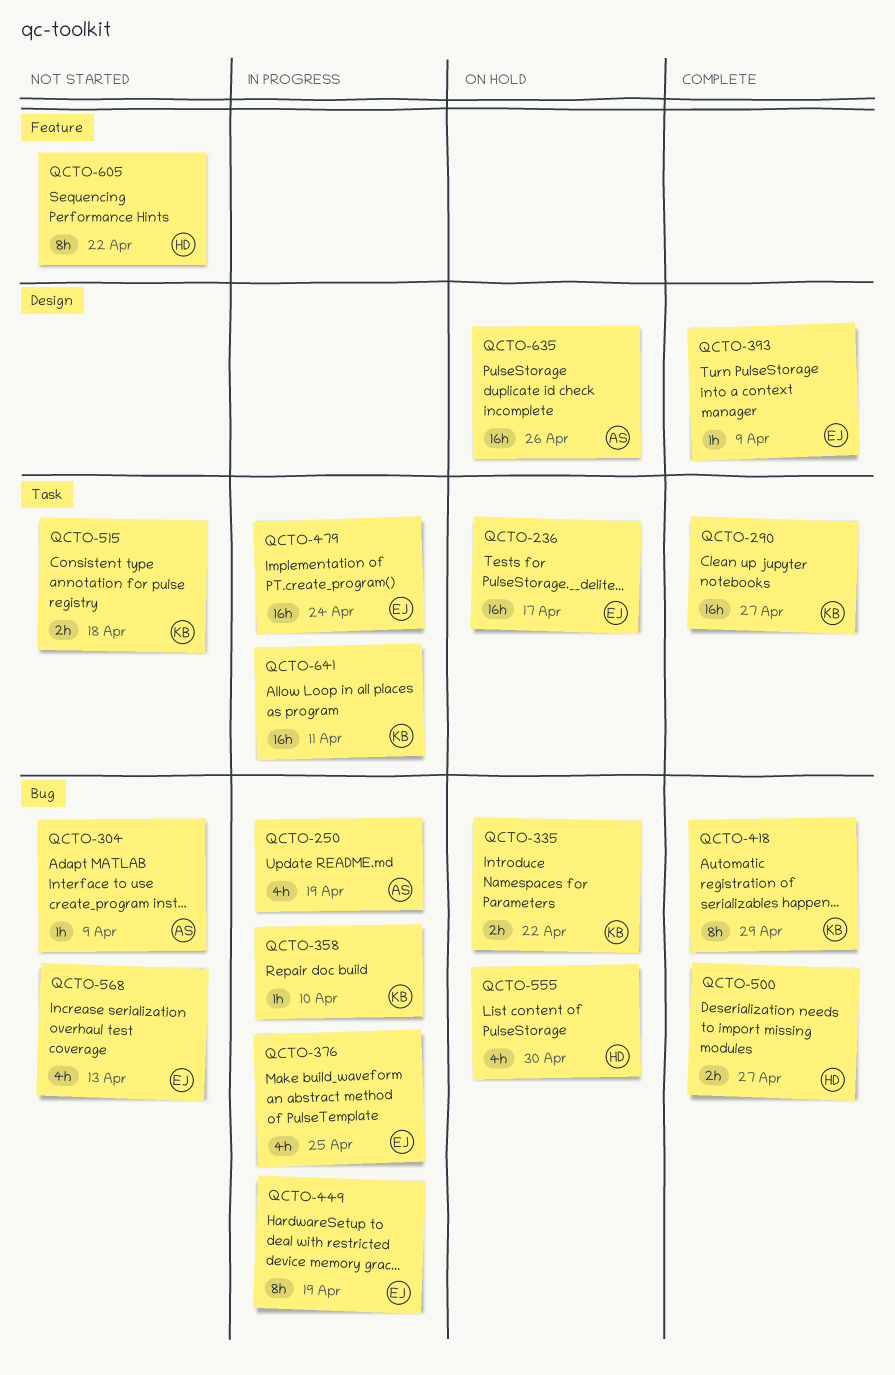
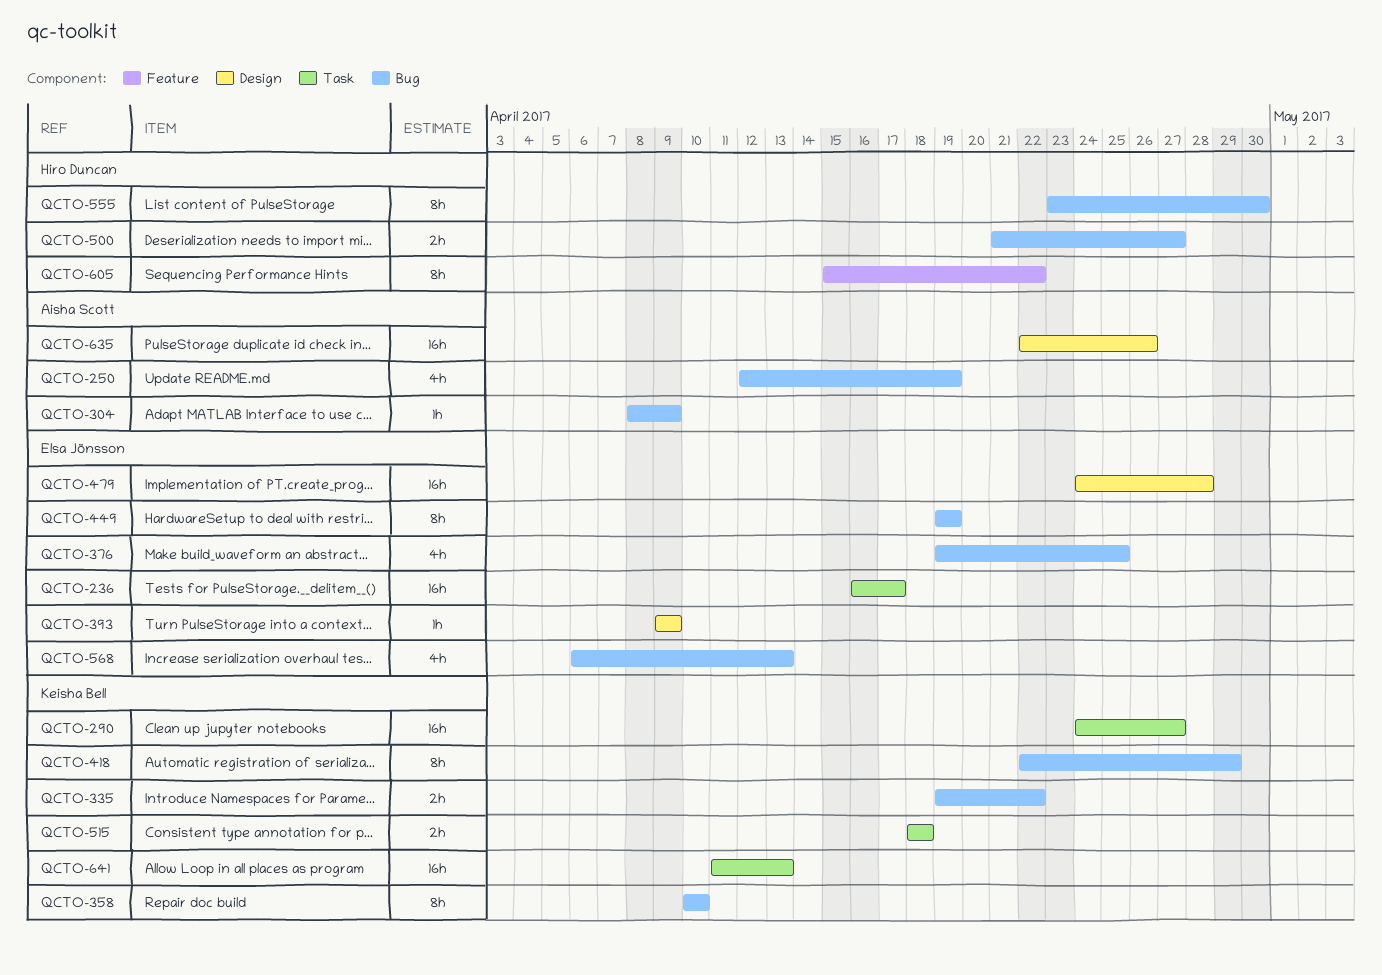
QCTO-358, estimate: 1h -> 8h
QCTO-479, label: Task -> Design
QCTO-479, due: Apr 24 -> Apr 28
QCTO-555, estimate: 4h -> 8h
QCTO-641, due: Apr 11 -> Apr 13

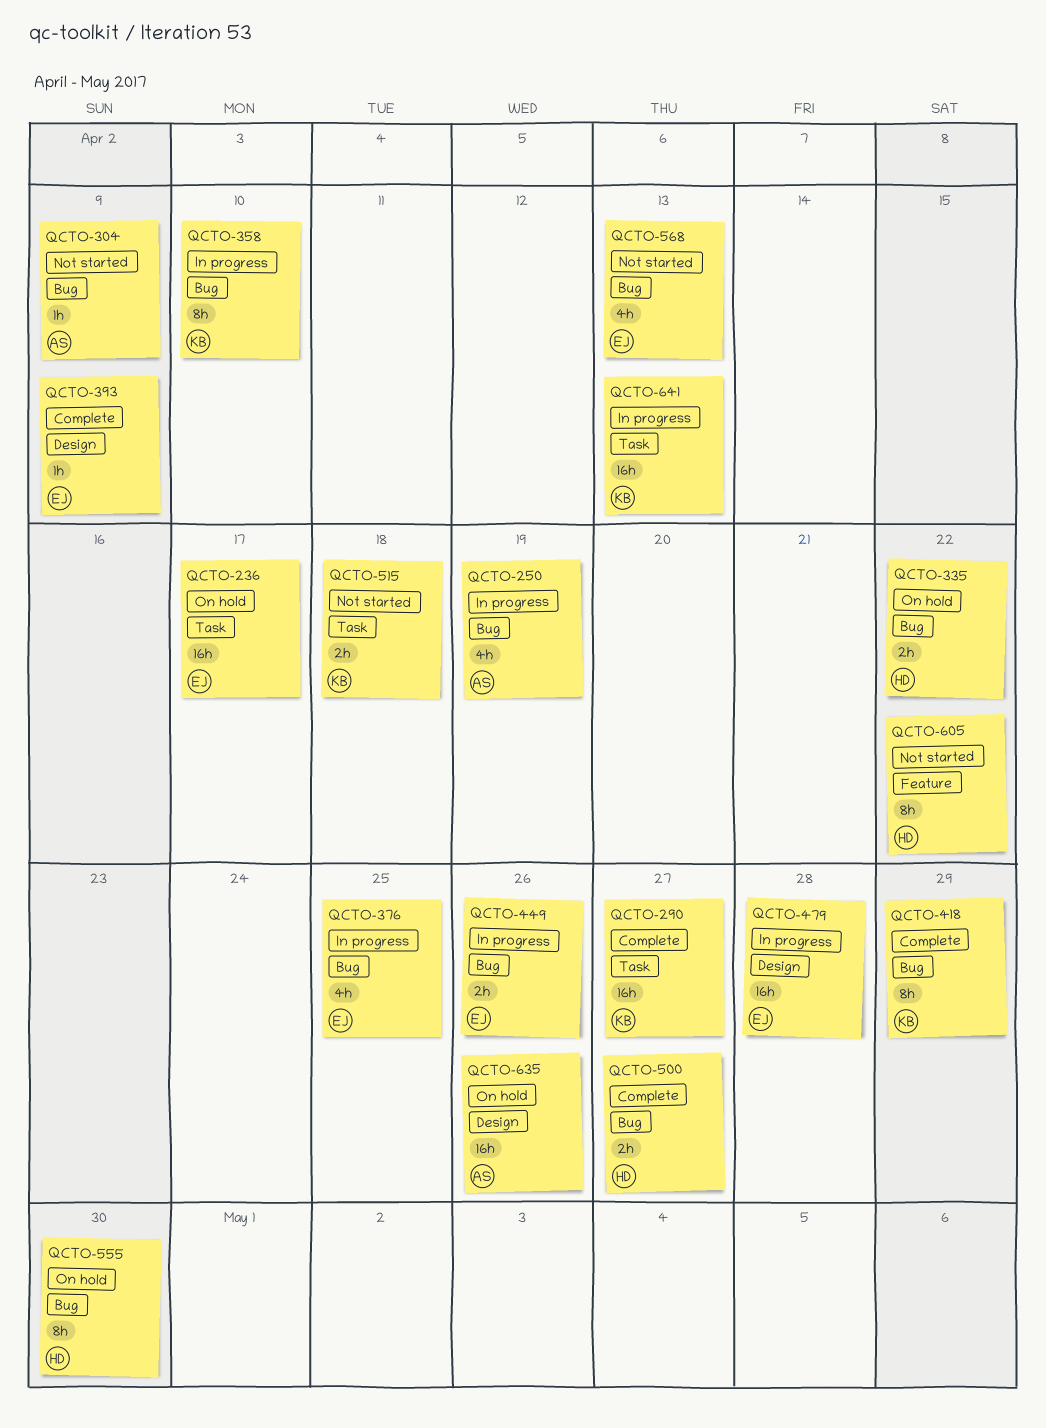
QCTO-335, owner: Keisha Bell -> Hiro Duncan
QCTO-449, estimate: 8h -> 2h
QCTO-449, due: Apr 19 -> Apr 26

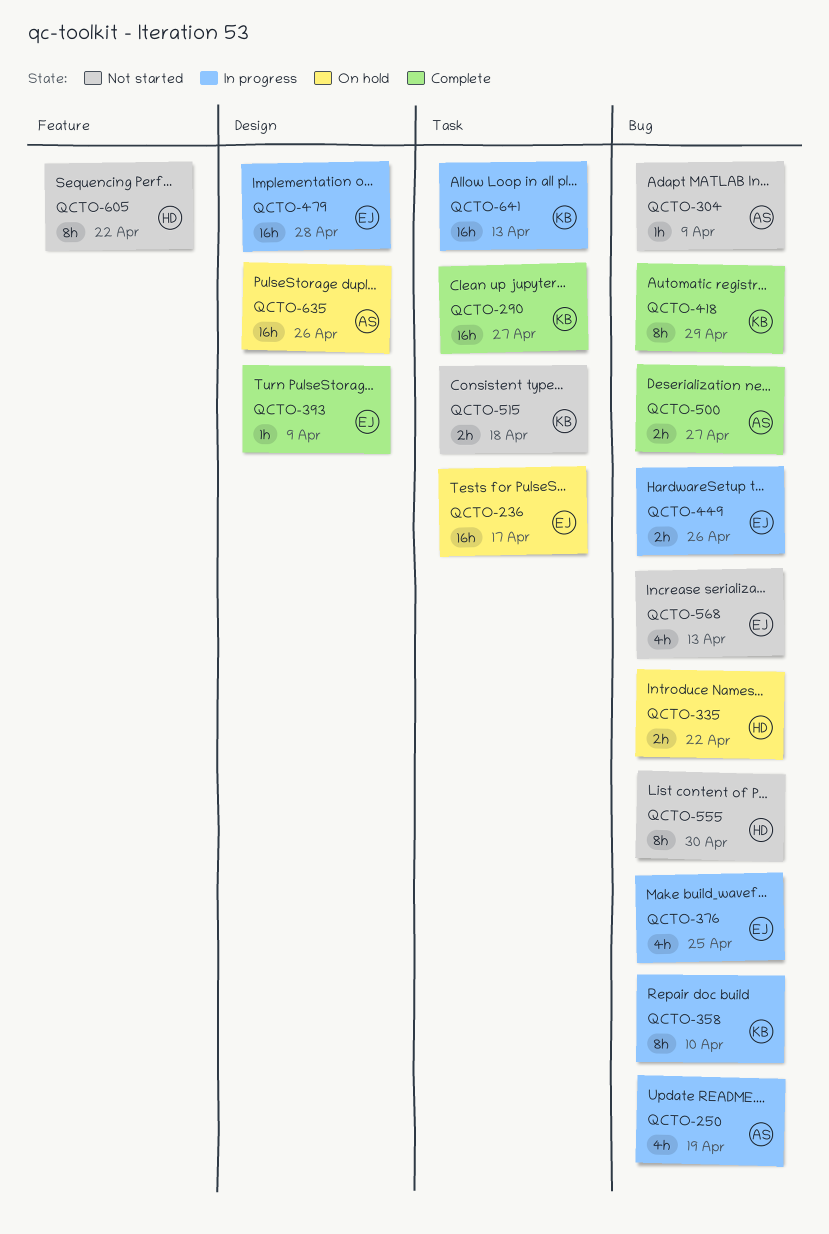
QCTO-500, owner: HD -> AS
QCTO-555, status: On hold -> Not started

